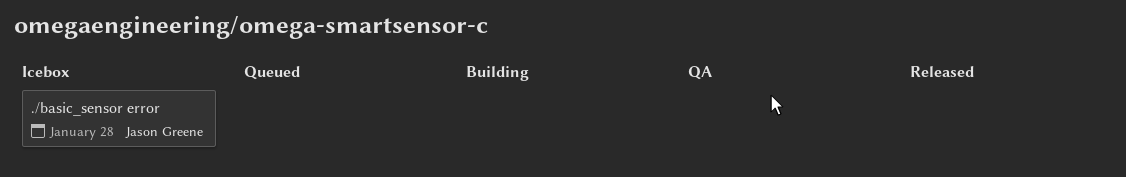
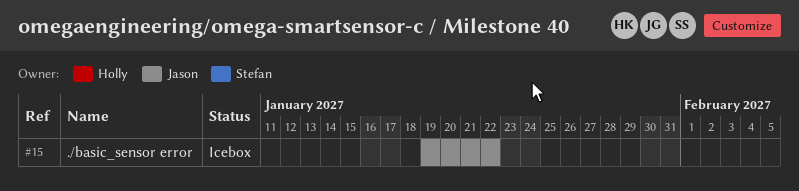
./basic_sensor error, due: Jan 28 -> Jan 22

